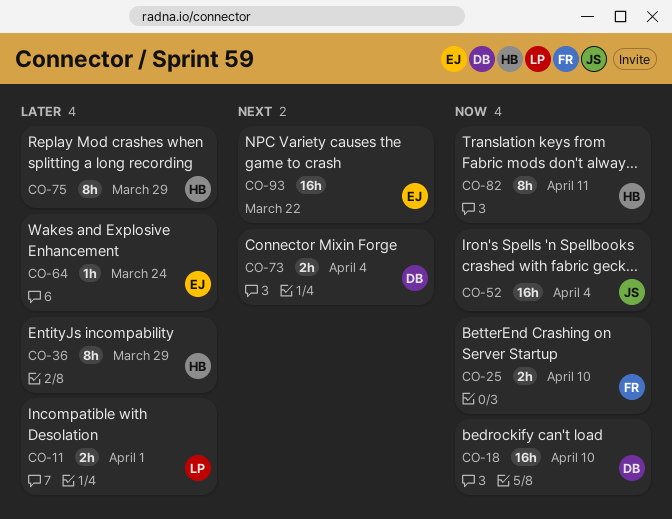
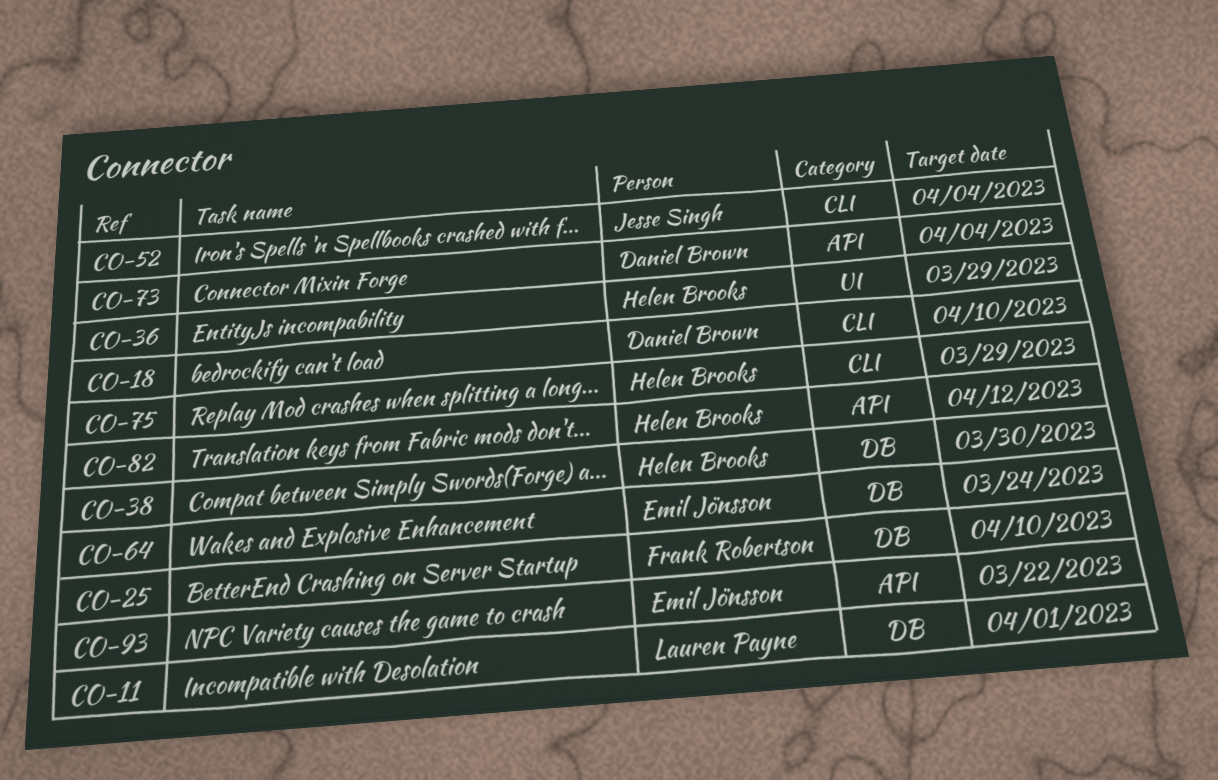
CO-38: none -> present
CO-82, due: Apr 11 -> Apr 12

